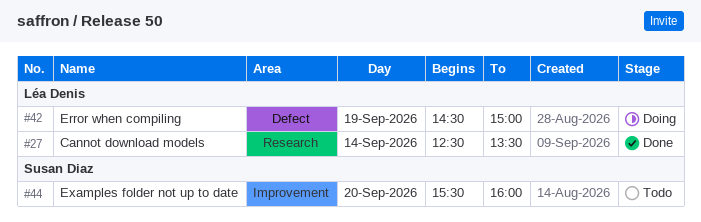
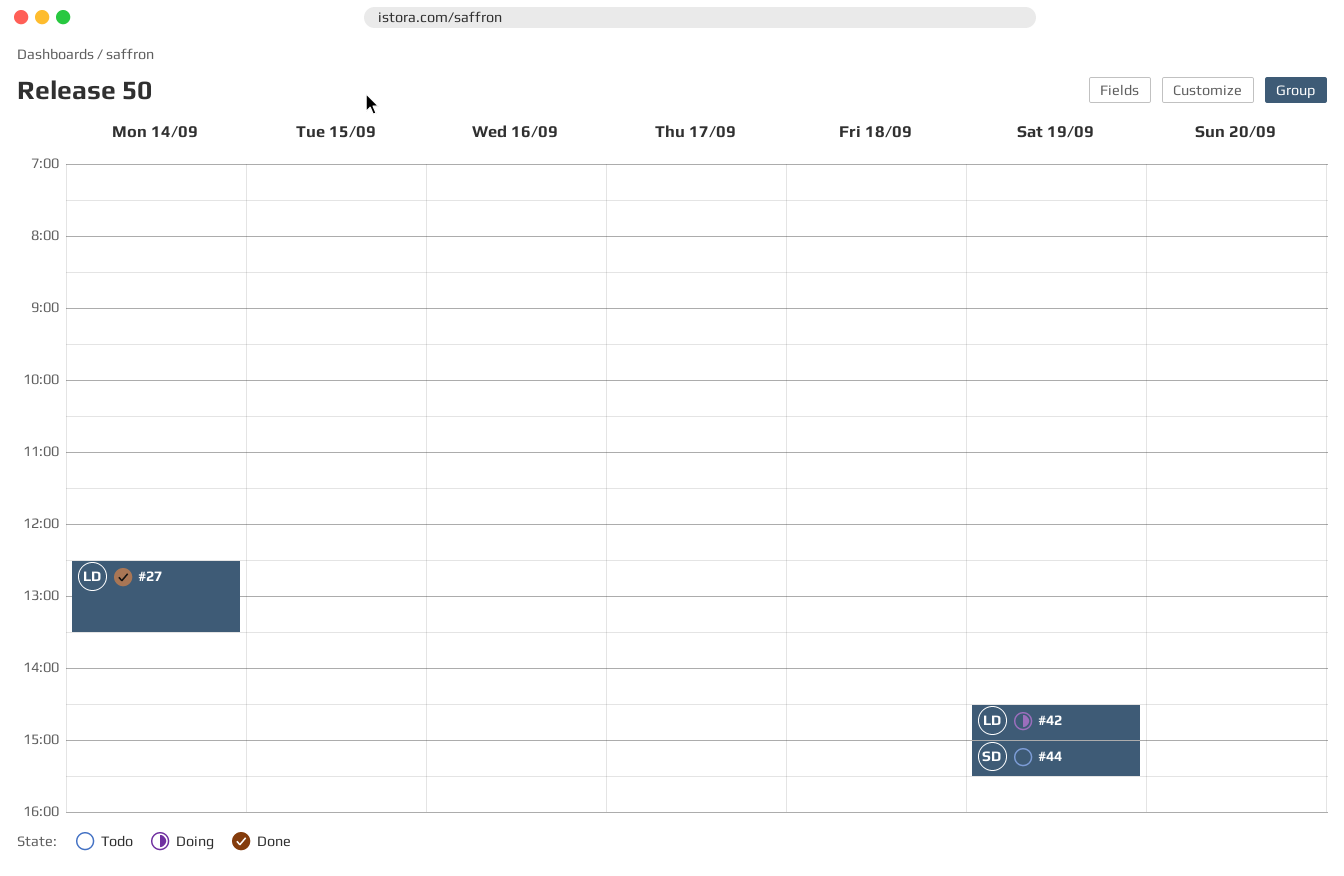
#44, day: Sep 20 -> Sep 19
#44, begins: 15:30 -> 15:00
#44, ends: 16:00 -> 15:30

